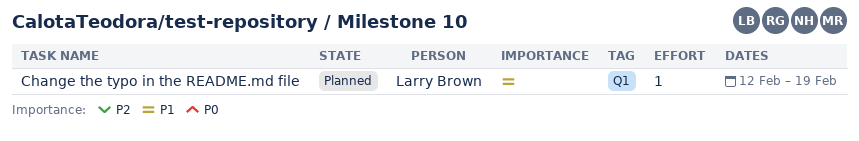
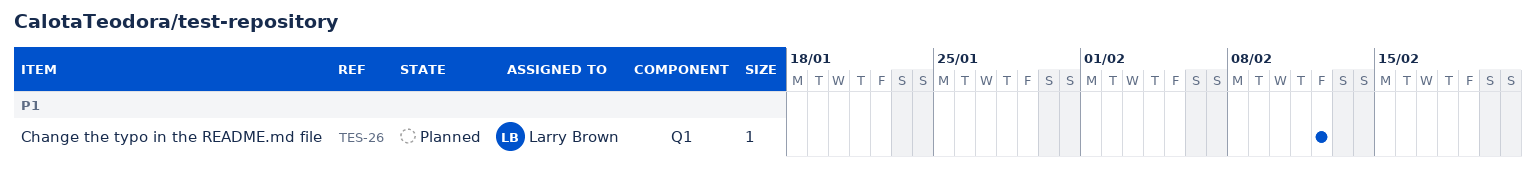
Change the typo in the README.md file, due: Feb 19 -> Feb 12

